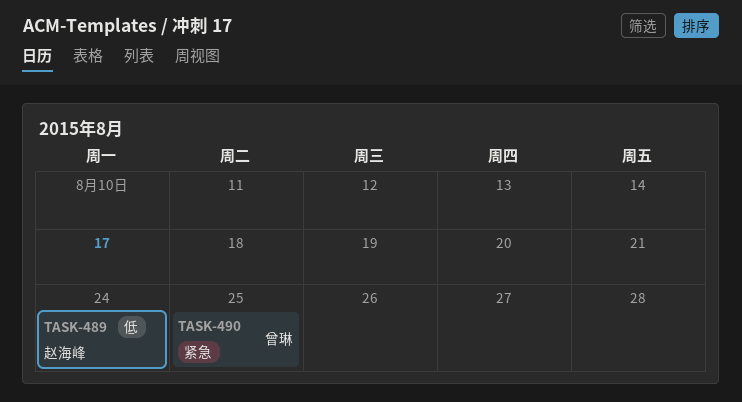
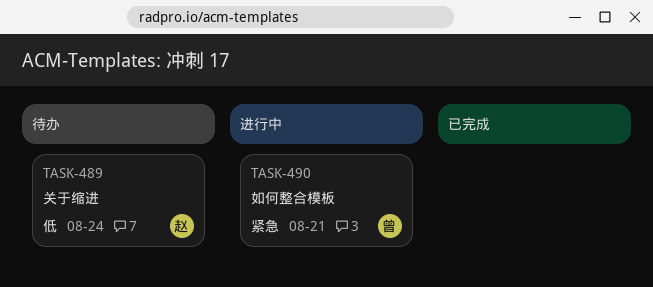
TASK-490, due: Aug 25 -> Aug 21

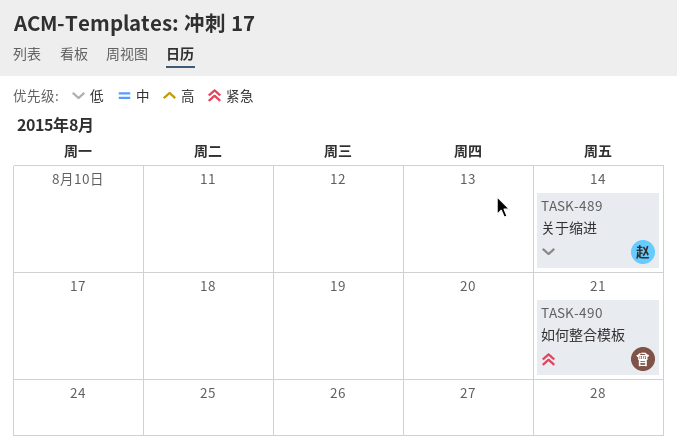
TASK-489, due: Aug 24 -> Aug 14

